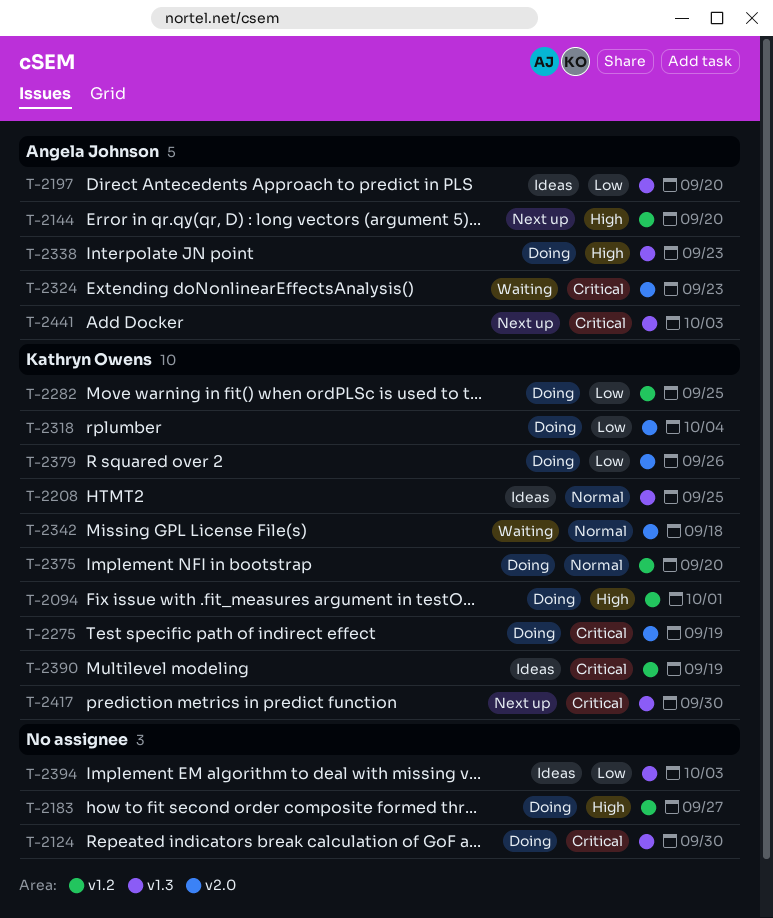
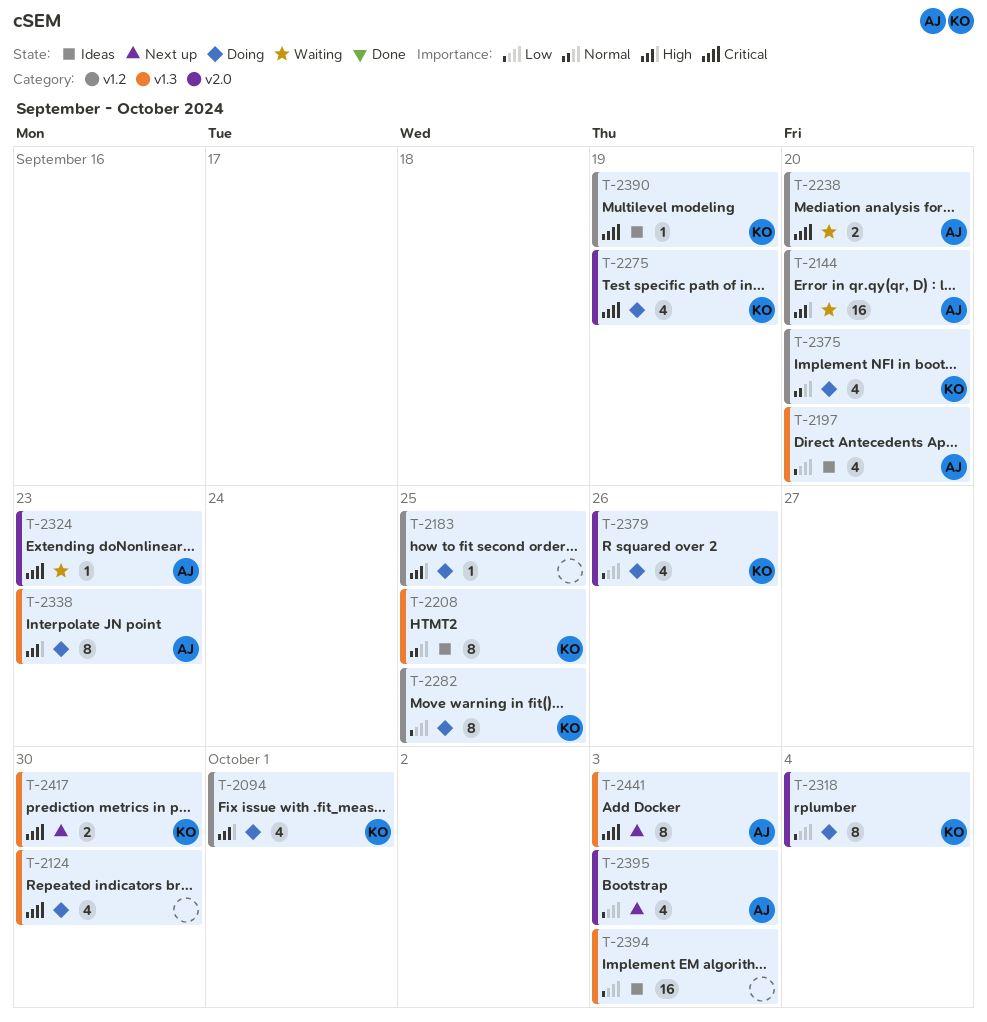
T-2144, status: Next up -> Waiting
T-2183, due: Sep 27 -> Sep 25
T-2238: none -> present
T-2342: present -> none
T-2395: none -> present

